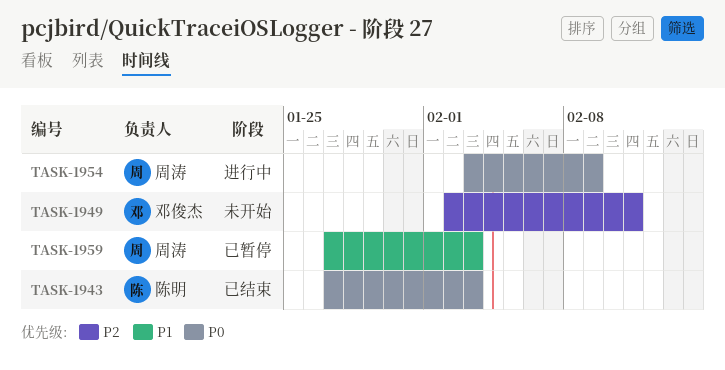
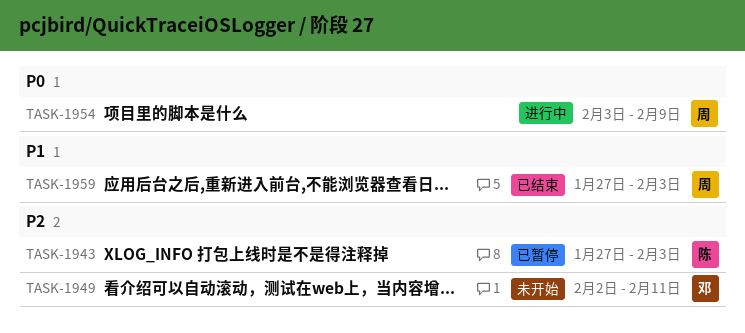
TASK-1943, status: 已结束 -> 已暂停
TASK-1943, priority: P0 -> P2
TASK-1959, status: 已暂停 -> 已结束

